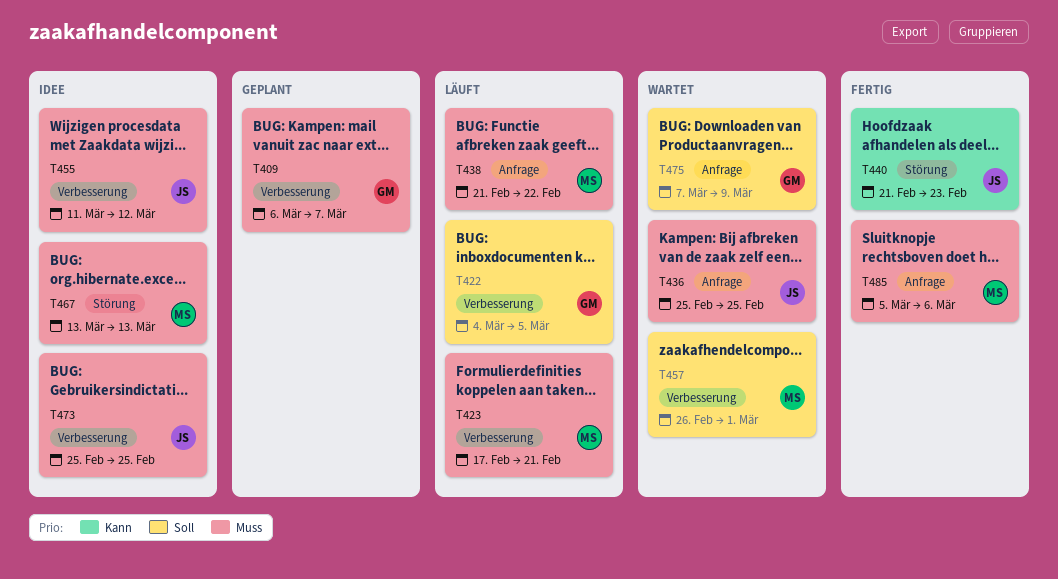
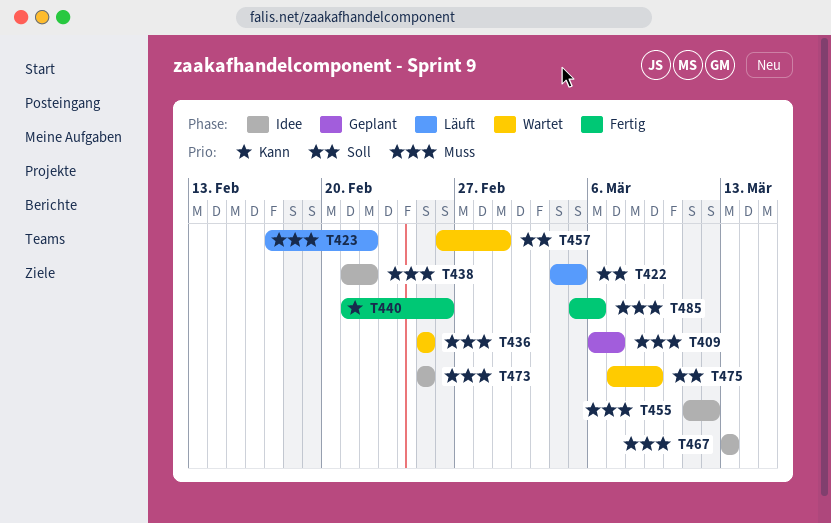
T423, due: Feb 21 -> Feb 22
T438, status: Läuft -> Idee
T440, due: Feb 23 -> Feb 26

